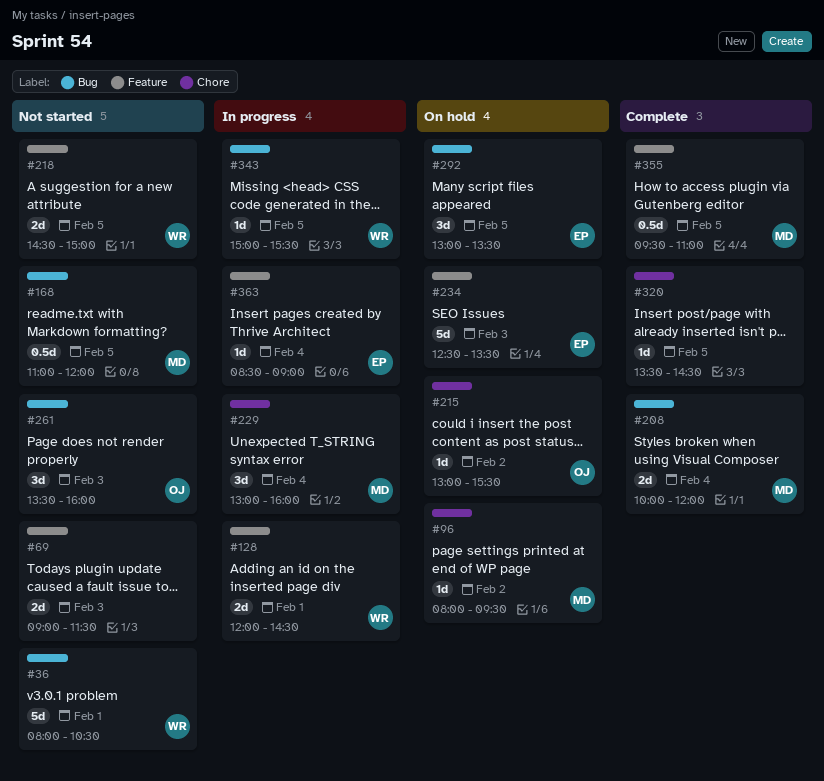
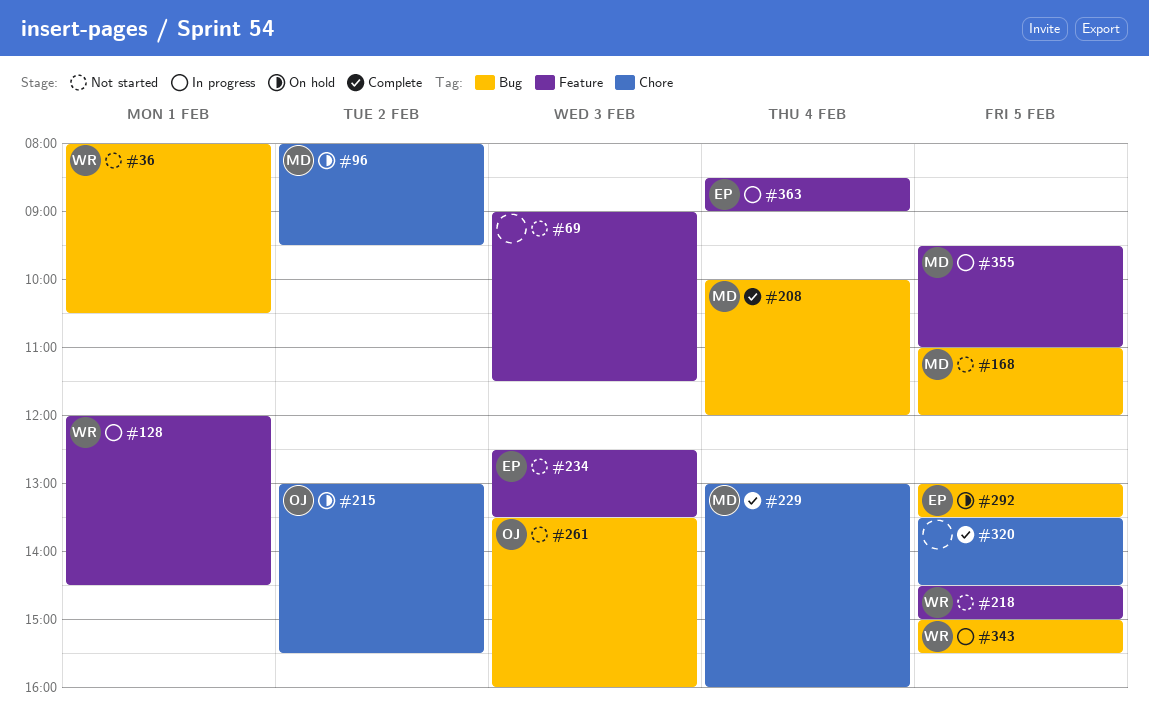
#229, status: In progress -> Complete
#234, status: On hold -> Not started
#355, status: Complete -> In progress

